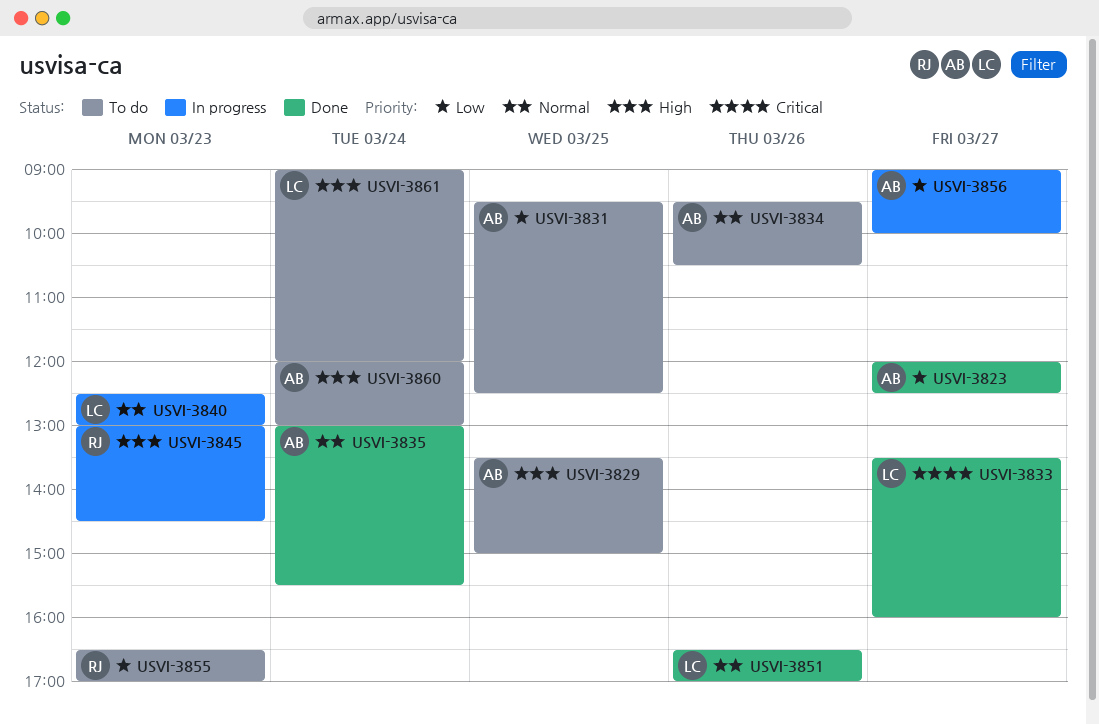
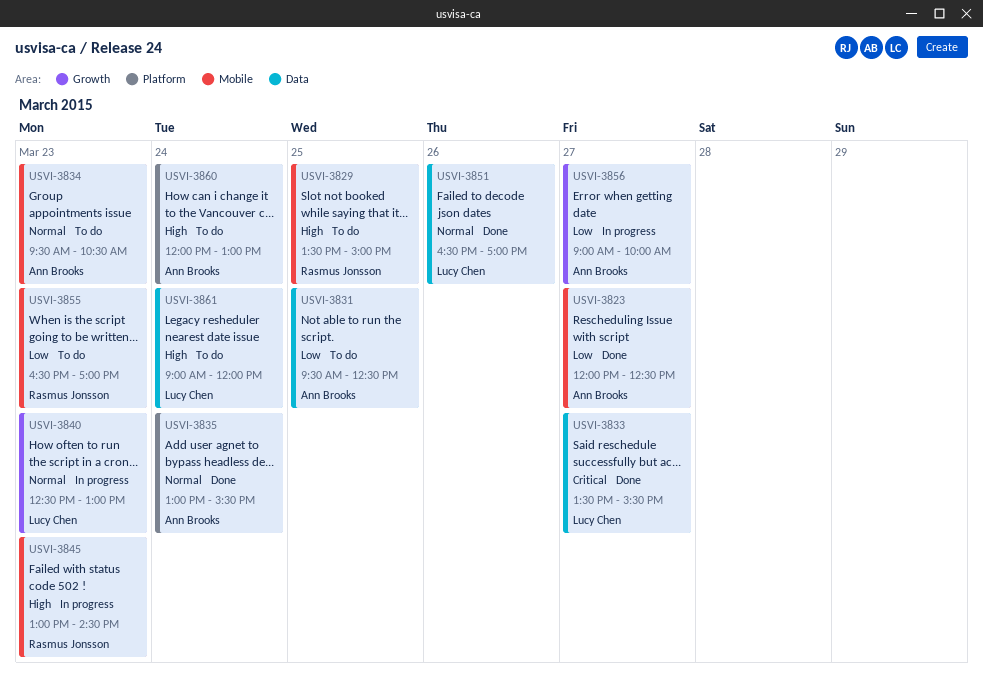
USVI-3829, owner: Ann Brooks -> Rasmus Jonsson
USVI-3833, ends: 16:00 -> 15:30
USVI-3834, day: Mar 26 -> Mar 23

